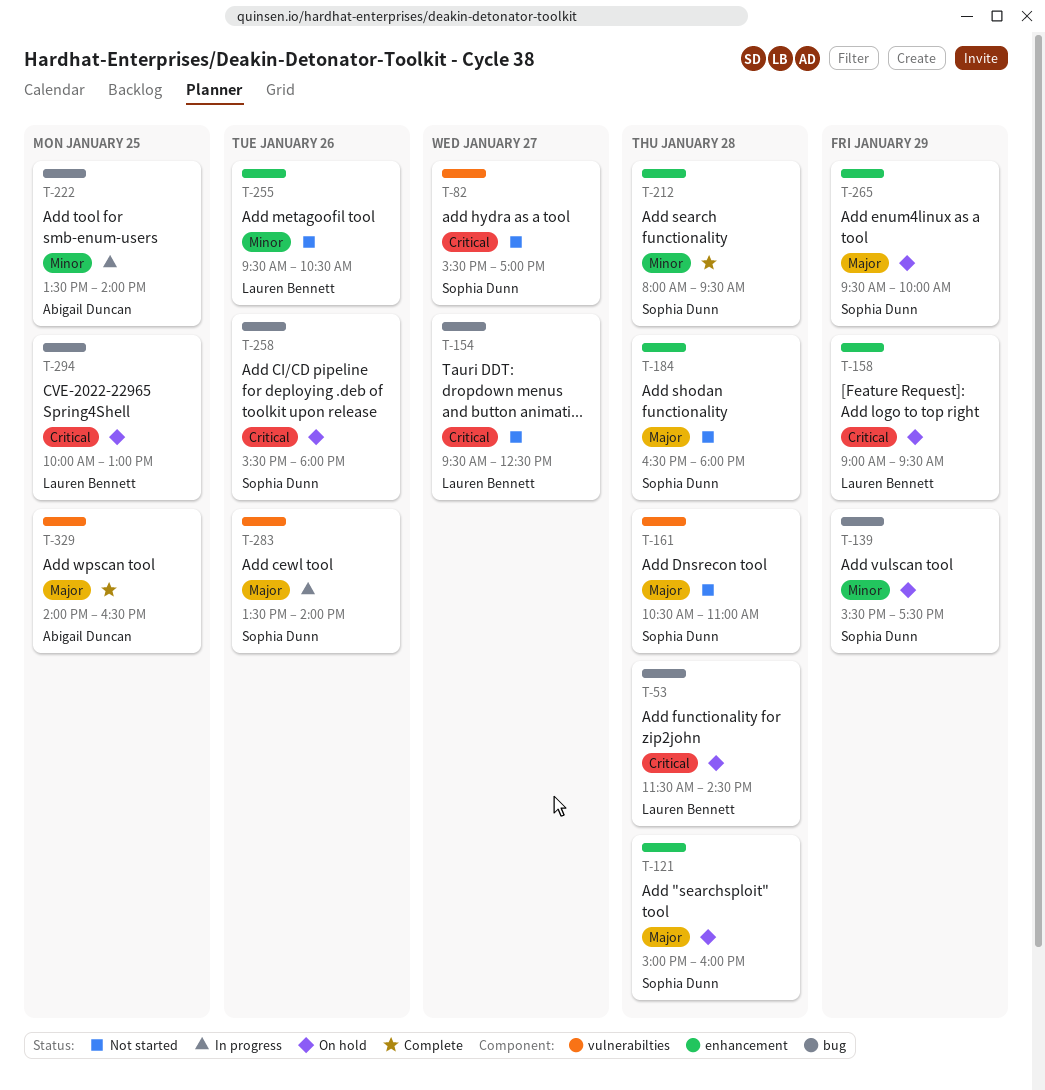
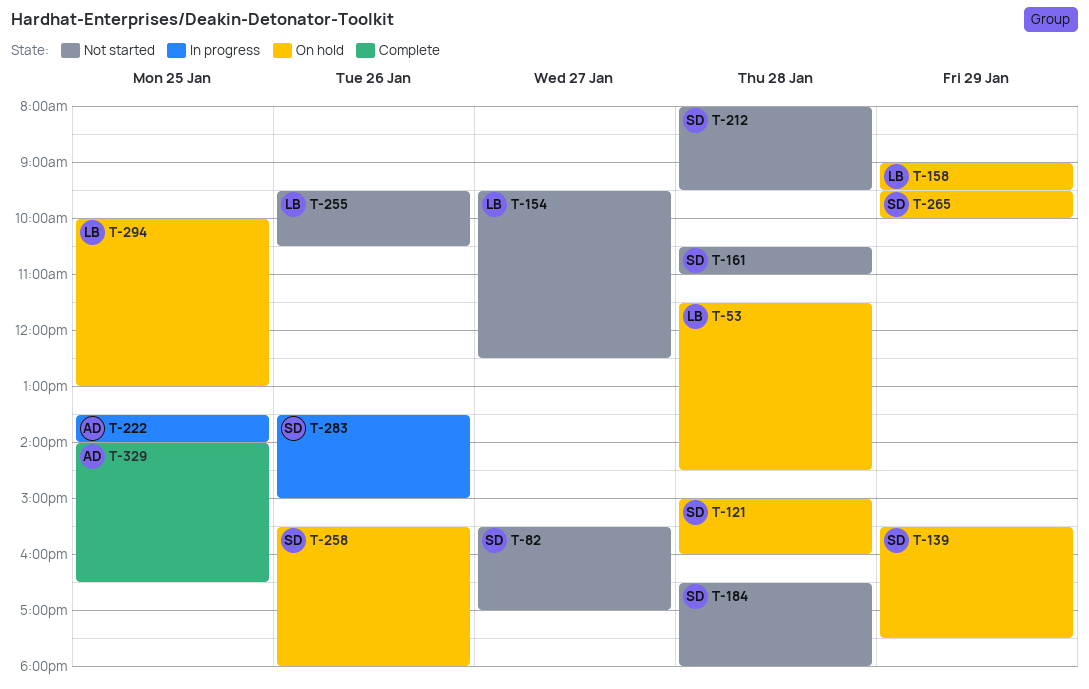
T-212, status: Complete -> Not started
T-283, ends: 14:00 -> 15:00

